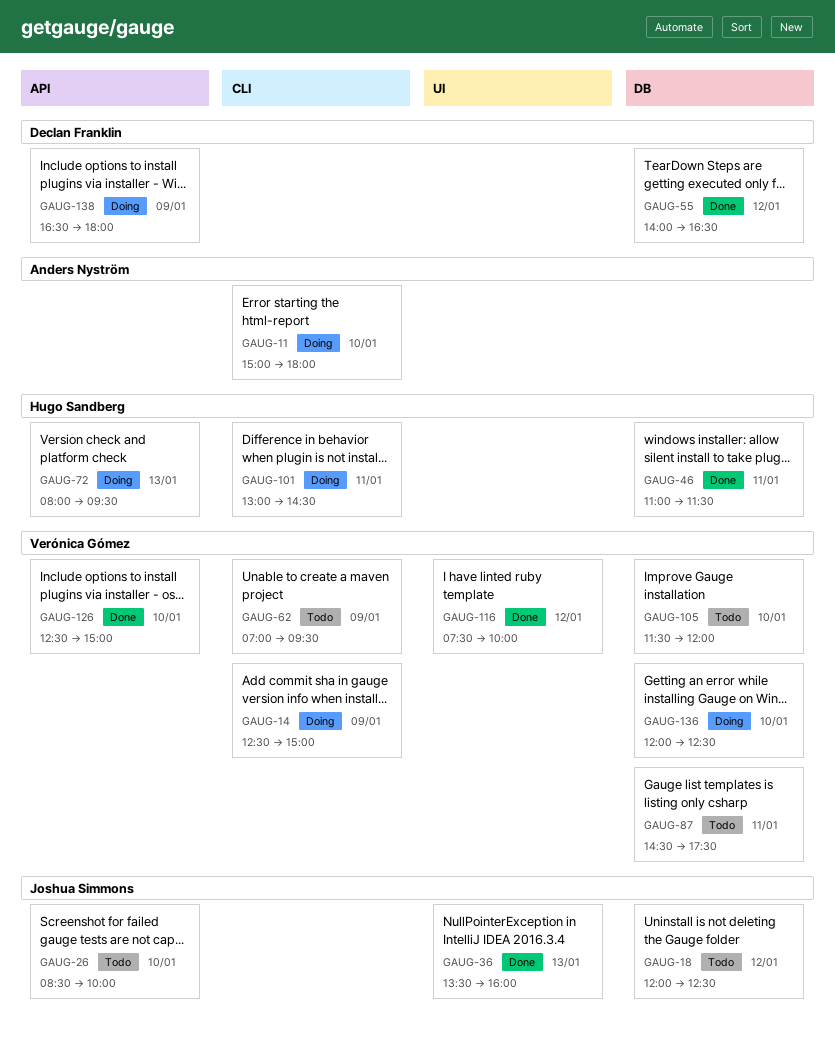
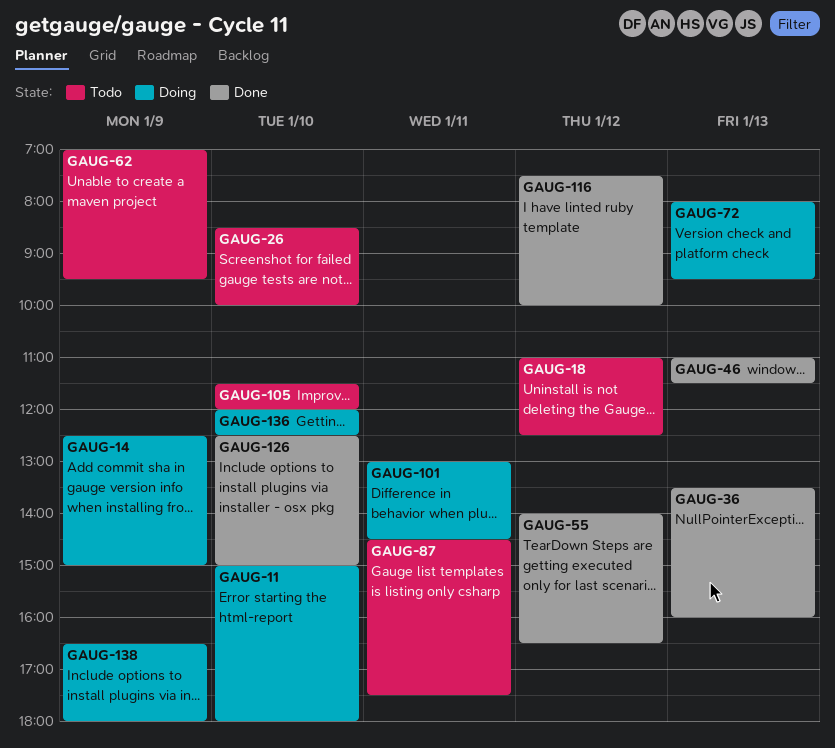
GAUG-18, begins: 12:00 -> 11:00
GAUG-46, day: Jan 11 -> Jan 13

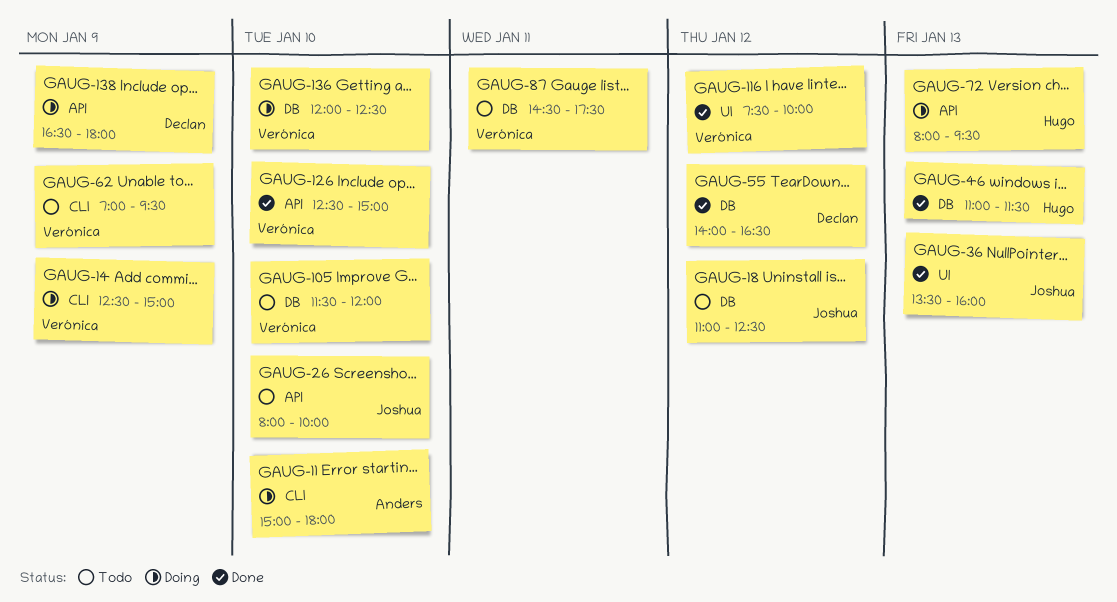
GAUG-26, begins: 08:30 -> 08:00
GAUG-101: present -> none

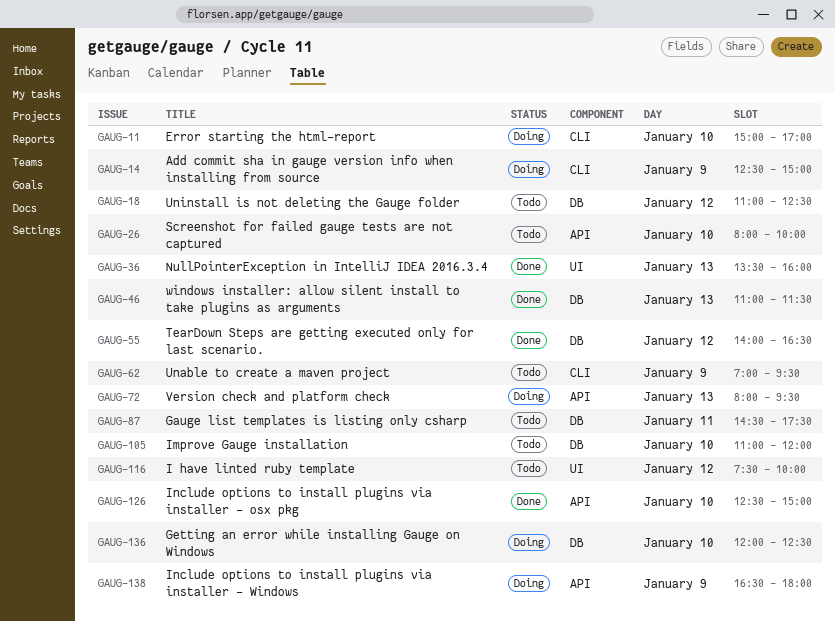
GAUG-11, ends: 18:00 -> 17:00
GAUG-105, begins: 11:30 -> 11:00
GAUG-116, status: Done -> Todo

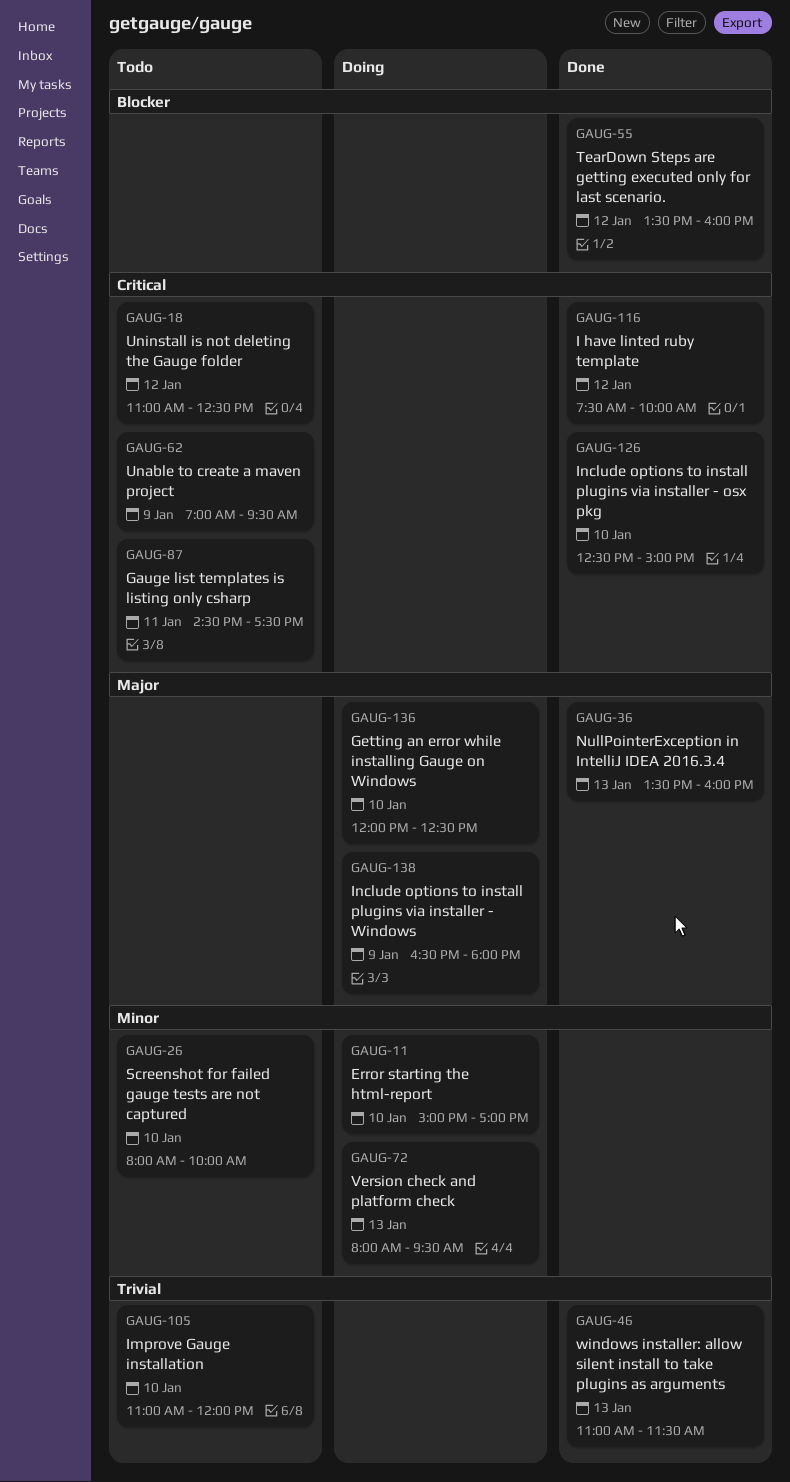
GAUG-14: present -> none
GAUG-55, begins: 14:00 -> 13:30
GAUG-55, ends: 16:30 -> 16:00
GAUG-116, status: Todo -> Done

